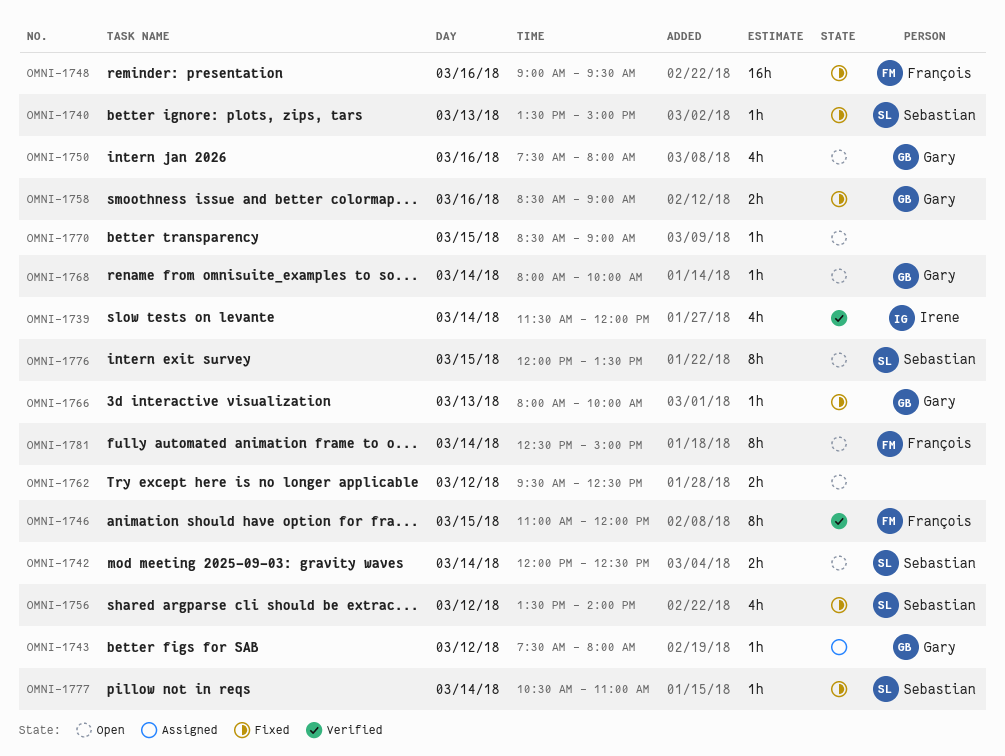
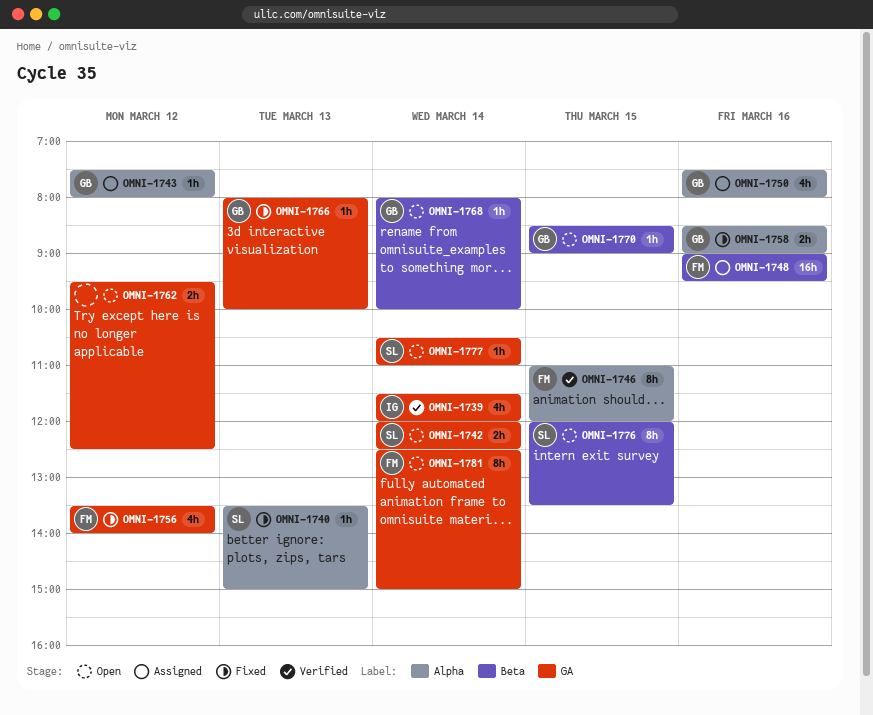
OMNI-1748, status: Fixed -> Assigned
OMNI-1750, status: Open -> Assigned
OMNI-1756, owner: Sebastian -> François
OMNI-1770, owner: none -> Gary
OMNI-1777, status: Fixed -> Open

